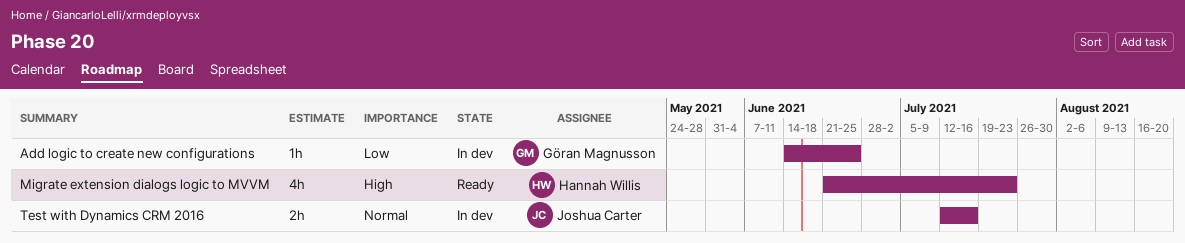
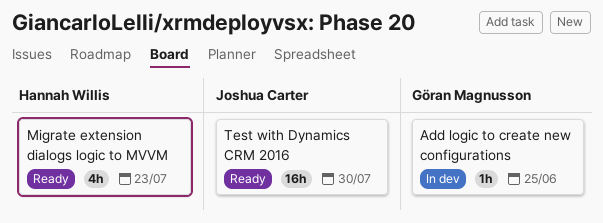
Test with Dynamics CRM 2016, status: In dev -> Ready
Test with Dynamics CRM 2016, estimate: 2h -> 16h
Test with Dynamics CRM 2016, due: Jul 16 -> Jul 30

